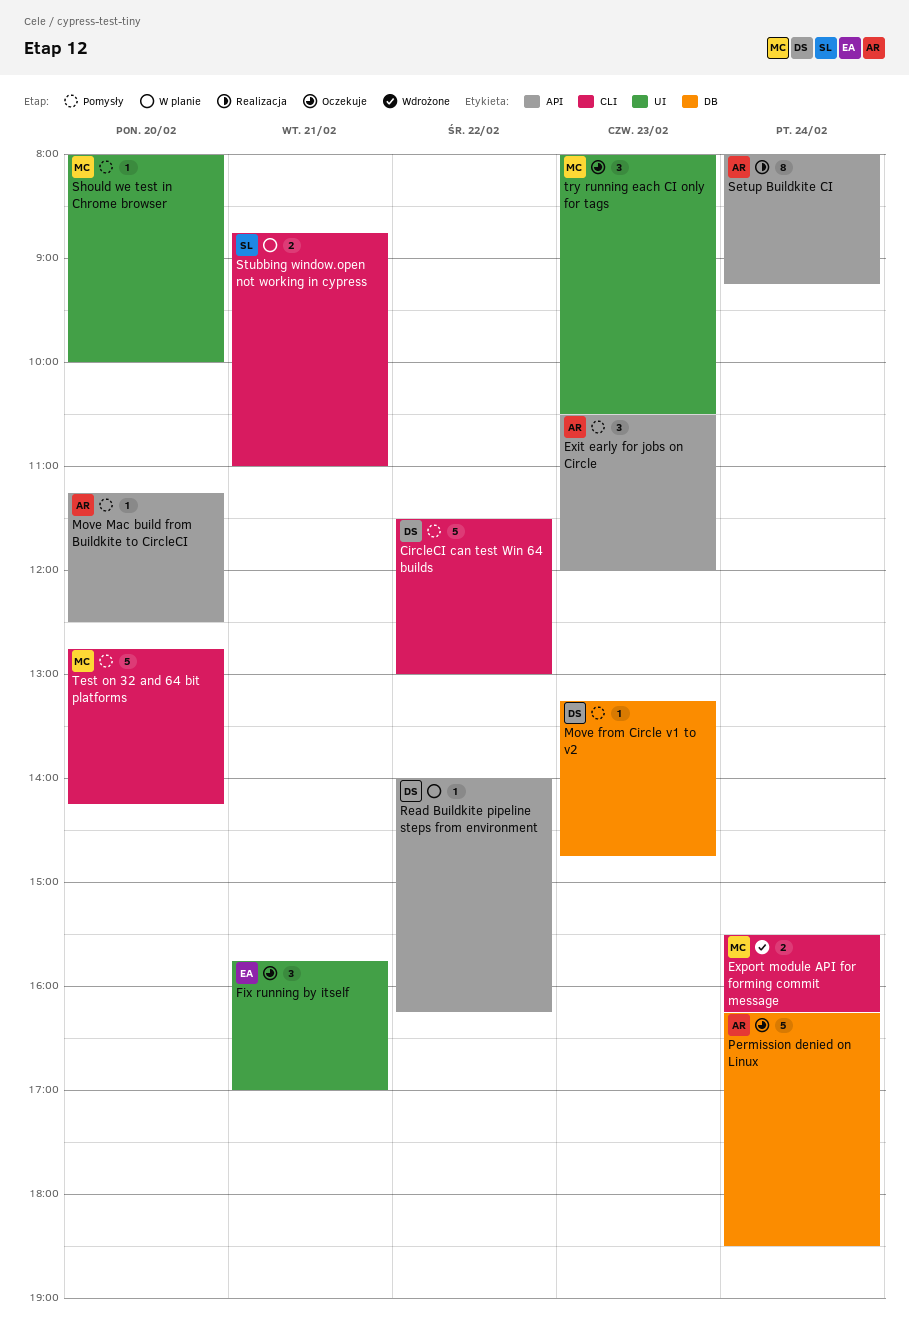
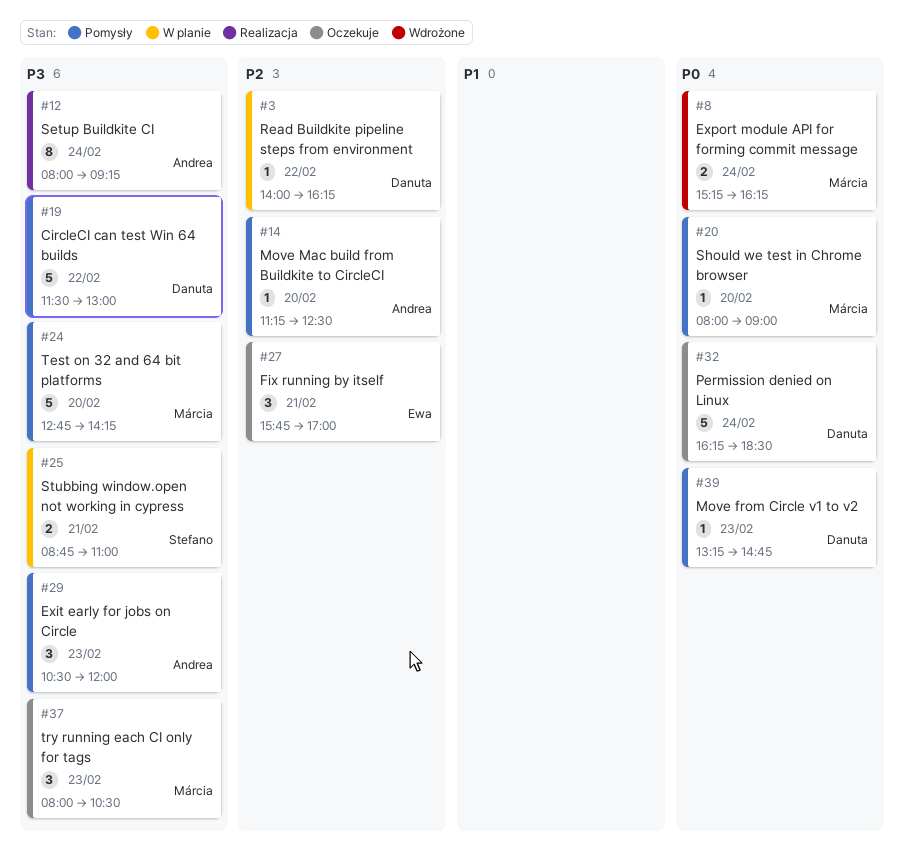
Export module API for forming commit message, begins: 15:30 -> 15:15
Permission denied on Linux, owner: Andrea -> Danuta
Should we test in Chrome browser, ends: 10:00 -> 09:00

